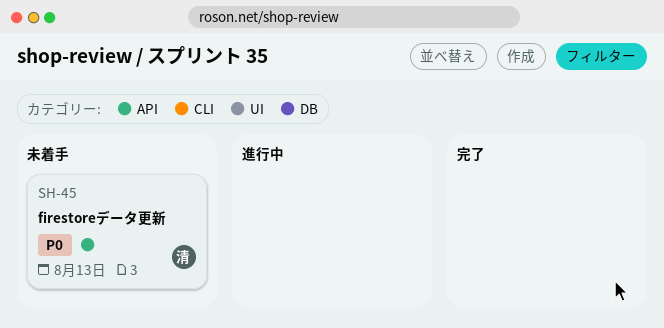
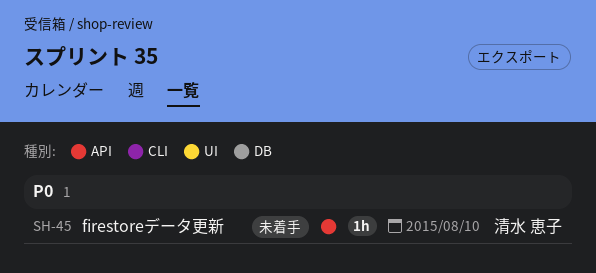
SH-45, due: Aug 13 -> Aug 10

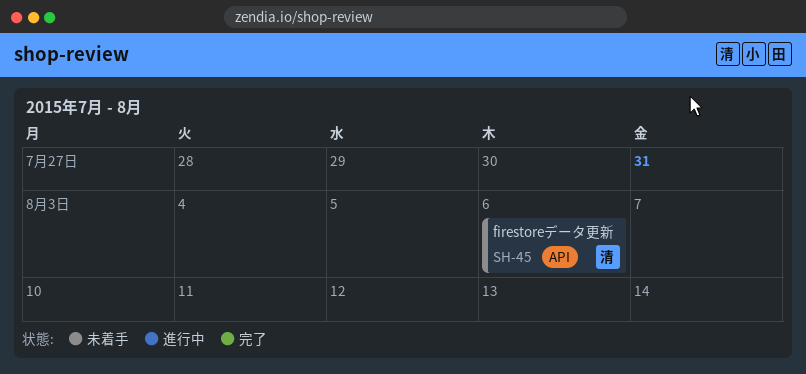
SH-45, due: Aug 10 -> Aug 6

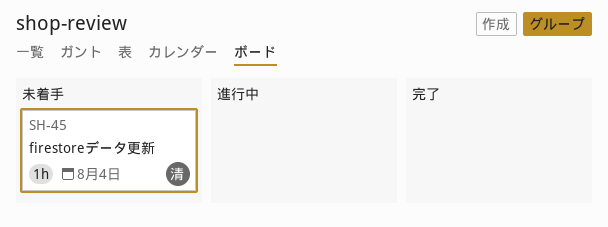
SH-45, due: Aug 6 -> Aug 4

